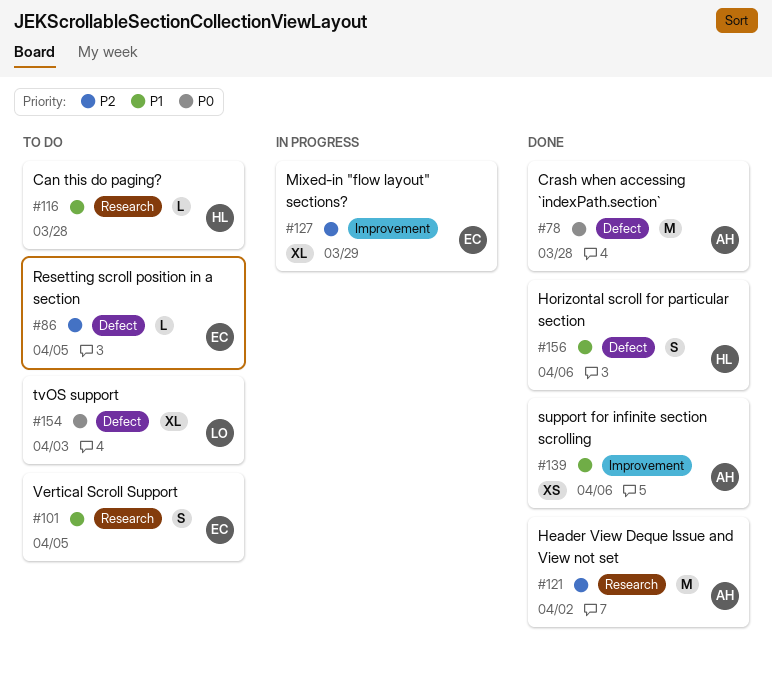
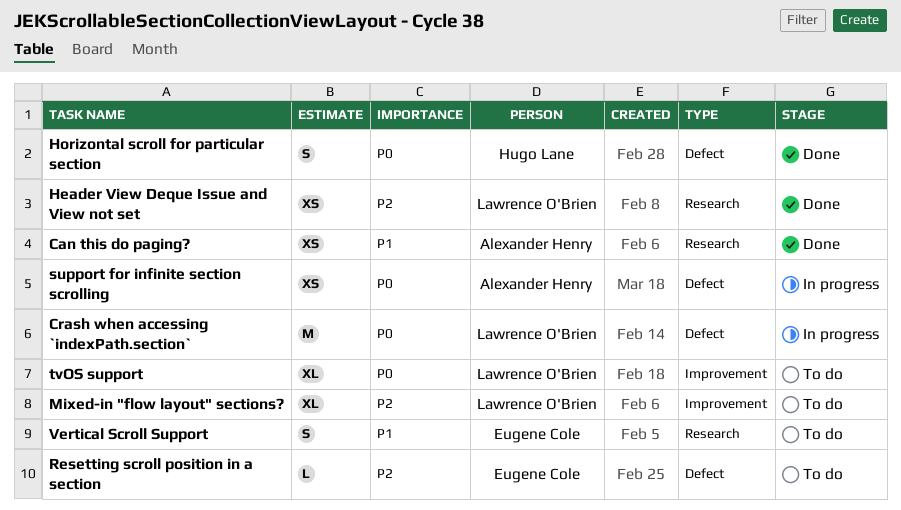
Can this do paging?, status: To do -> Done
Can this do paging?, owner: Hugo Lane -> Alexander Henry
Can this do paging?, estimate: L -> XS
Crash when accessing `indexPath.section`, status: Done -> In progress
Crash when accessing `indexPath.section`, owner: Alexander Henry -> Lawrence O'Brien
Header View Deque Issue and View not set, owner: Alexander Henry -> Lawrence O'Brien
Header View Deque Issue and View not set, estimate: M -> XS
Horizontal scroll for particular section, priority: P1 -> P0
Mixed-in "flow layout" sections?, status: In progress -> To do
Mixed-in "flow layout" sections?, owner: Eugene Cole -> Lawrence O'Brien
support for infinite section scrolling, status: Done -> In progress
support for infinite section scrolling, priority: P1 -> P0
support for infinite section scrolling, label: Improvement -> Defect
tvOS support, label: Defect -> Improvement

